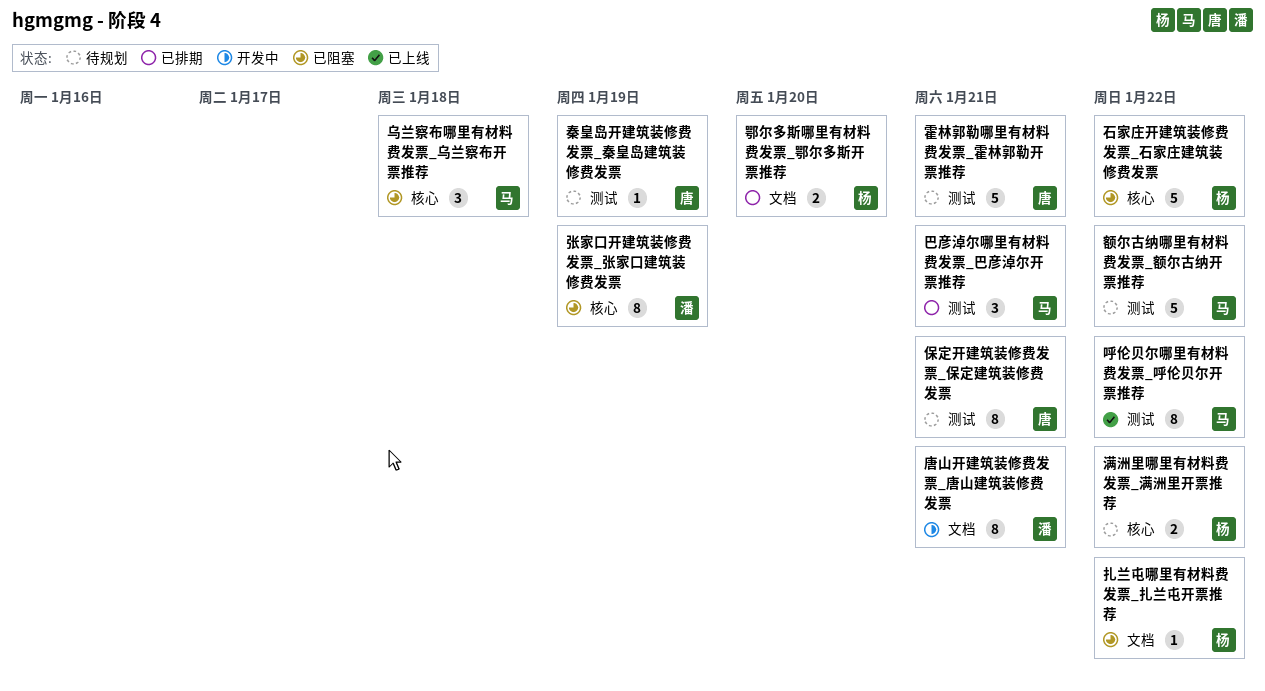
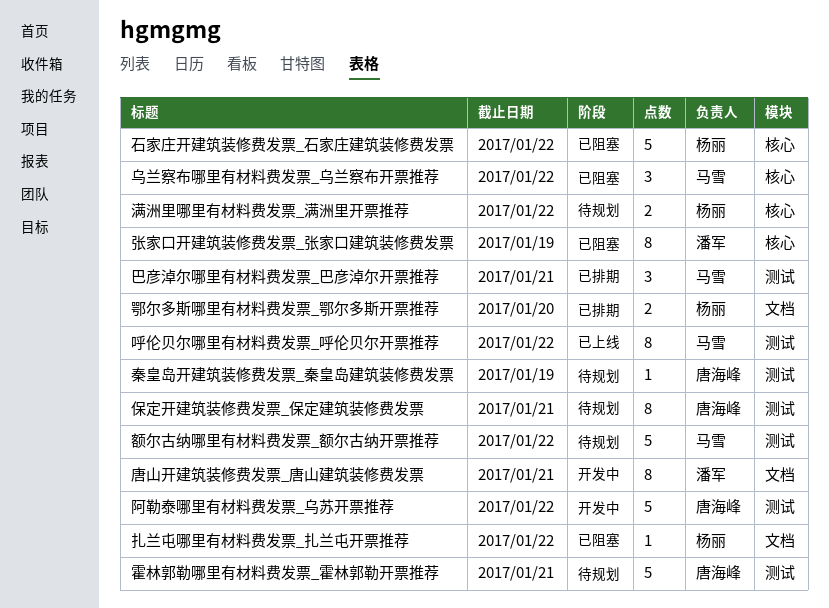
乌兰察布哪里有材料费发票_乌兰察布开票推荐, due: Jan 18 -> Jan 22
阿勒泰哪里有材料费发票_乌苏开票推荐: none -> present

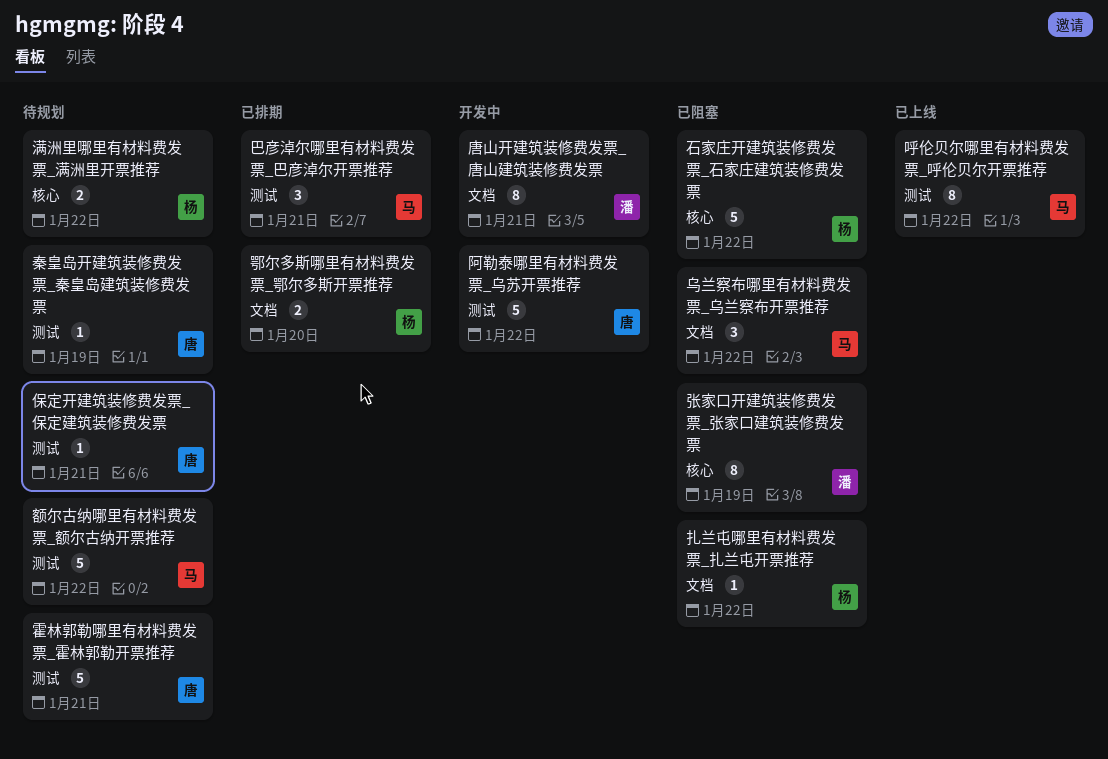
乌兰察布哪里有材料费发票_乌兰察布开票推荐, label: 核心 -> 文档
保定开建筑装修费发票_保定建筑装修费发票, estimate: 8 -> 1

